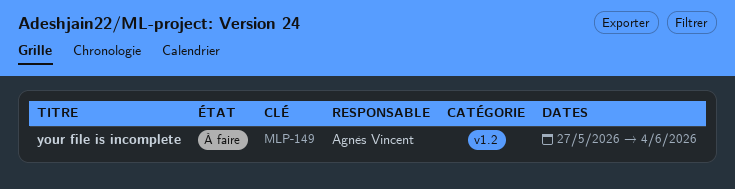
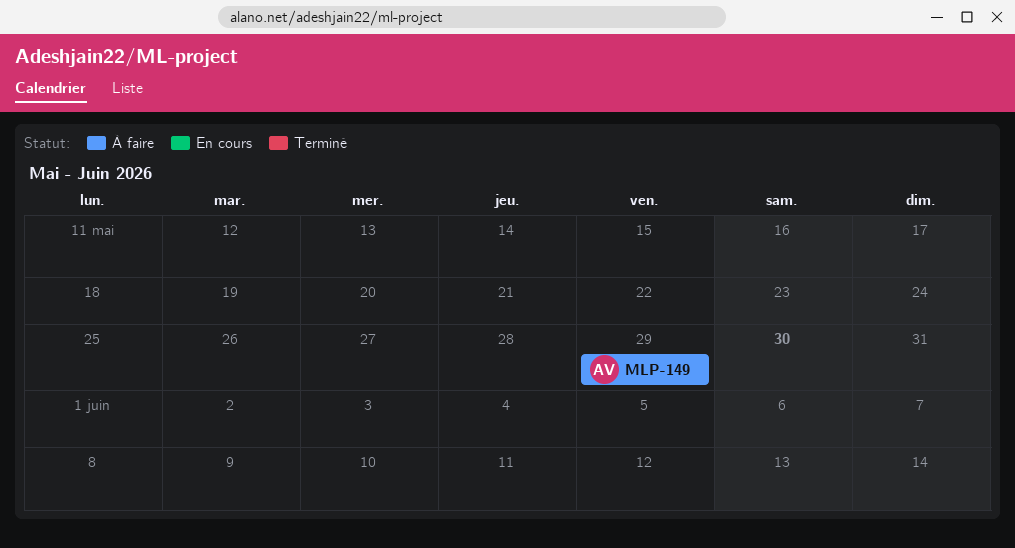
MLP-149, start: May 27 -> May 29
MLP-149, due: Jun 4 -> May 29

